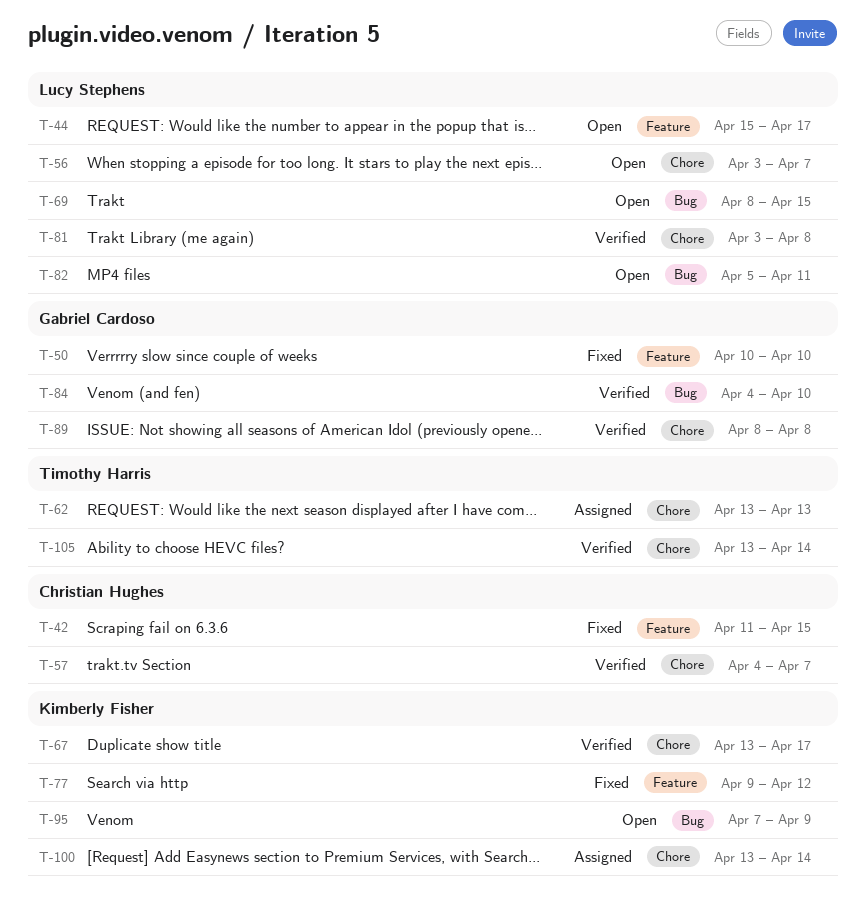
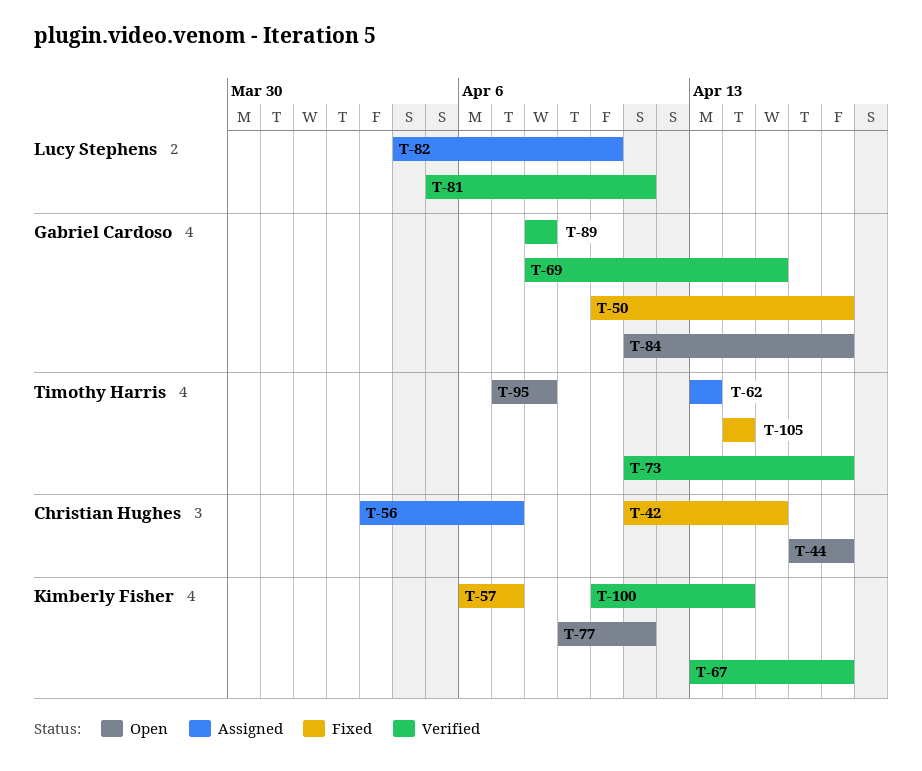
T-44, owner: Lucy Stephens -> Christian Hughes
T-44, start: Apr 15 -> Apr 16
T-50, due: Apr 10 -> Apr 17
T-56, status: Open -> Assigned
T-56, owner: Lucy Stephens -> Christian Hughes
T-57, status: Verified -> Fixed
T-57, owner: Christian Hughes -> Kimberly Fisher
T-57, start: Apr 4 -> Apr 6
T-69, status: Open -> Verified
T-69, owner: Lucy Stephens -> Gabriel Cardoso
T-73: none -> present
T-77, status: Fixed -> Open
T-77, due: Apr 12 -> Apr 11
T-81, start: Apr 3 -> Apr 5
T-81, due: Apr 8 -> Apr 11
T-82, status: Open -> Assigned
T-82, start: Apr 5 -> Apr 4
T-82, due: Apr 11 -> Apr 10
T-84, status: Verified -> Open
T-84, start: Apr 4 -> Apr 11
T-84, due: Apr 10 -> Apr 17
T-95, owner: Kimberly Fisher -> Timothy Harris
T-95, due: Apr 9 -> Apr 8
T-100, status: Assigned -> Verified
T-100, start: Apr 13 -> Apr 10
T-105, status: Verified -> Fixed
T-105, start: Apr 13 -> Apr 14

